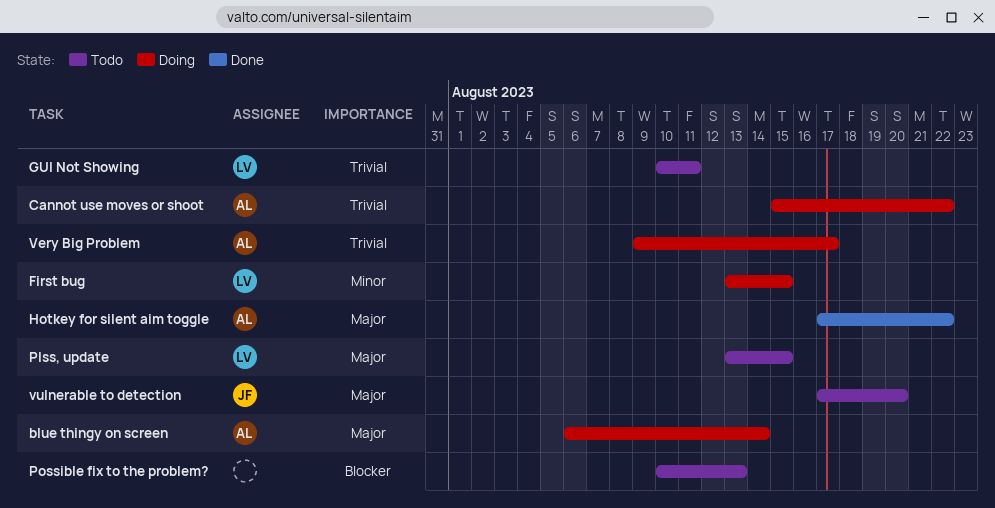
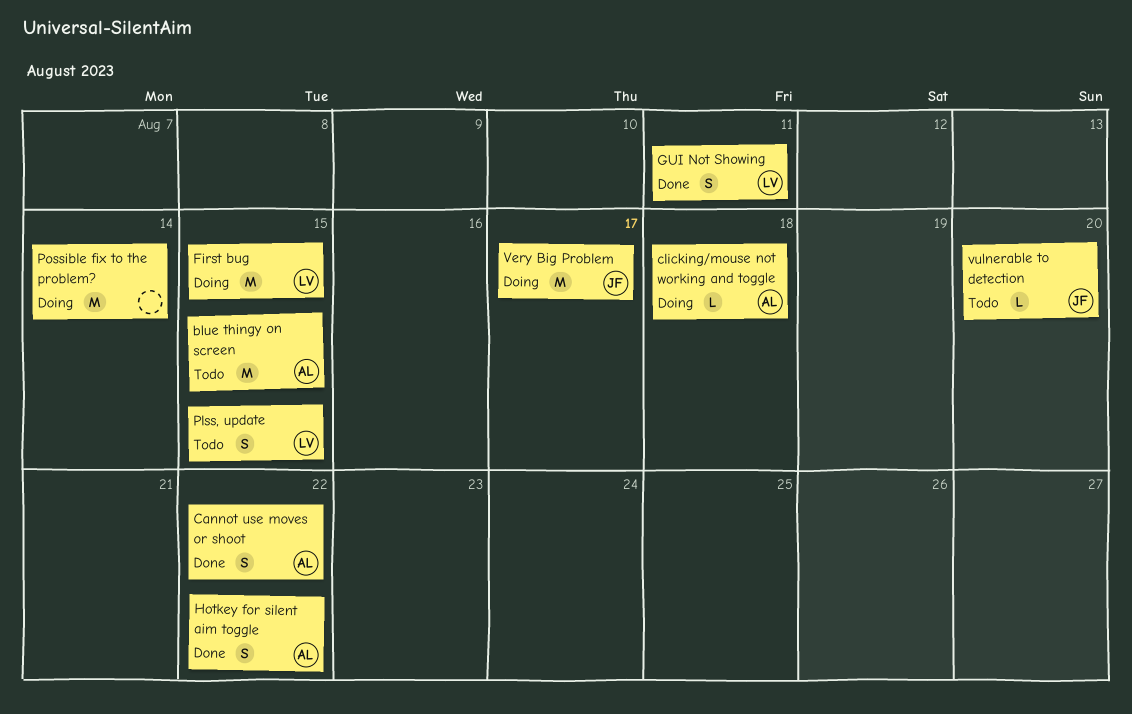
blue thingy on screen, status: Doing -> Todo
blue thingy on screen, due: Aug 14 -> Aug 15
Cannot use moves or shoot, status: Doing -> Done
clicking/mouse not working and toggle: none -> present
GUI Not Showing, status: Todo -> Done
Possible fix to the problem?, status: Todo -> Doing
Possible fix to the problem?, due: Aug 13 -> Aug 14
Very Big Problem, owner: AL -> JF

